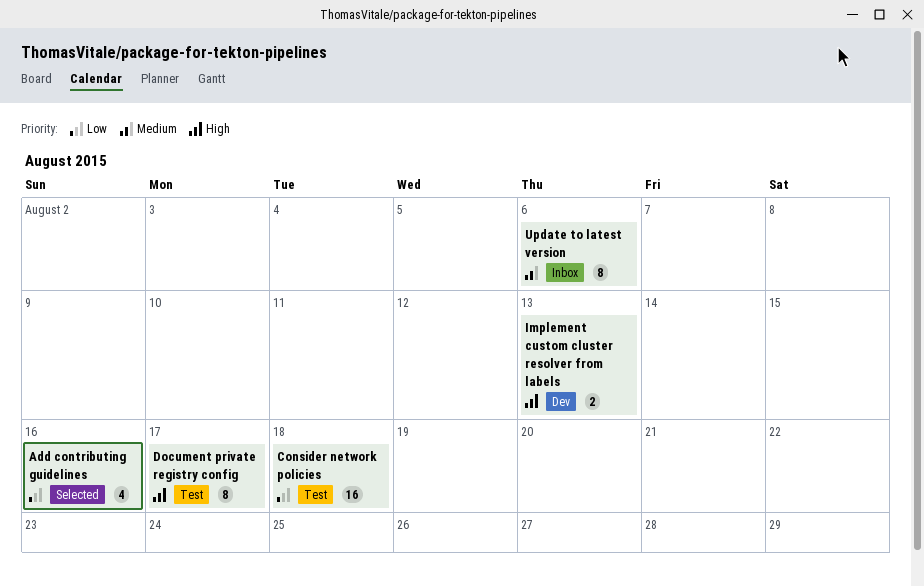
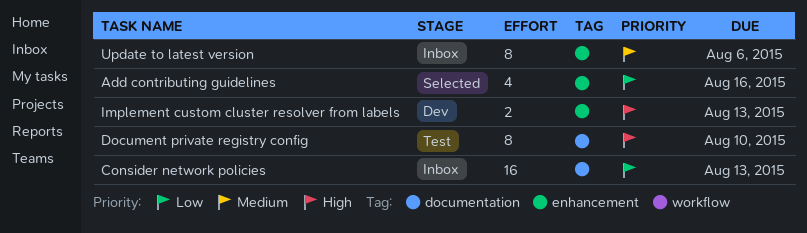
Consider network policies, status: Test -> Inbox
Consider network policies, due: Aug 18 -> Aug 13
Document private registry config, due: Aug 17 -> Aug 10

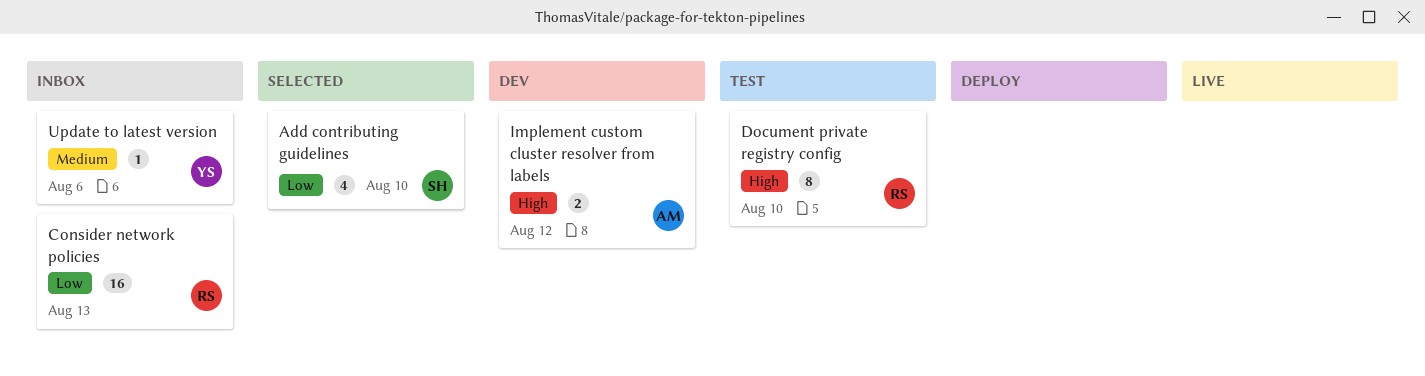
Add contributing guidelines, due: Aug 16 -> Aug 10
Implement custom cluster resolver from labels, due: Aug 13 -> Aug 12
Update to latest version, estimate: 8 -> 1

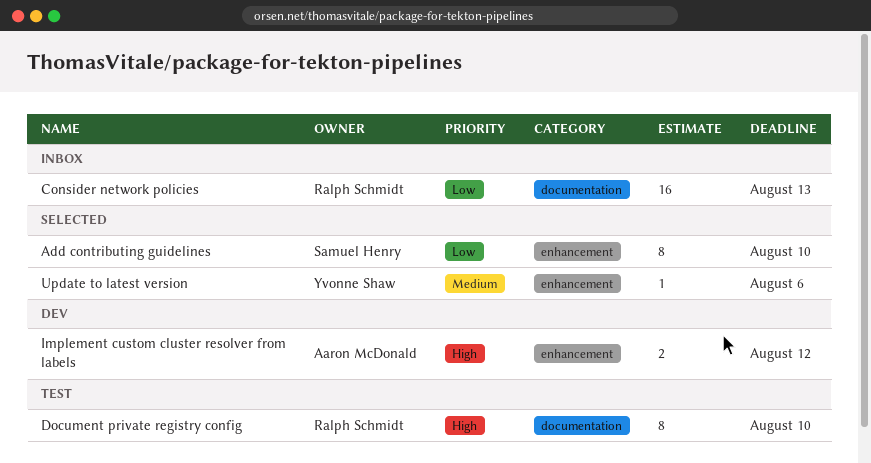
Add contributing guidelines, estimate: 4 -> 8
Update to latest version, status: Inbox -> Selected

